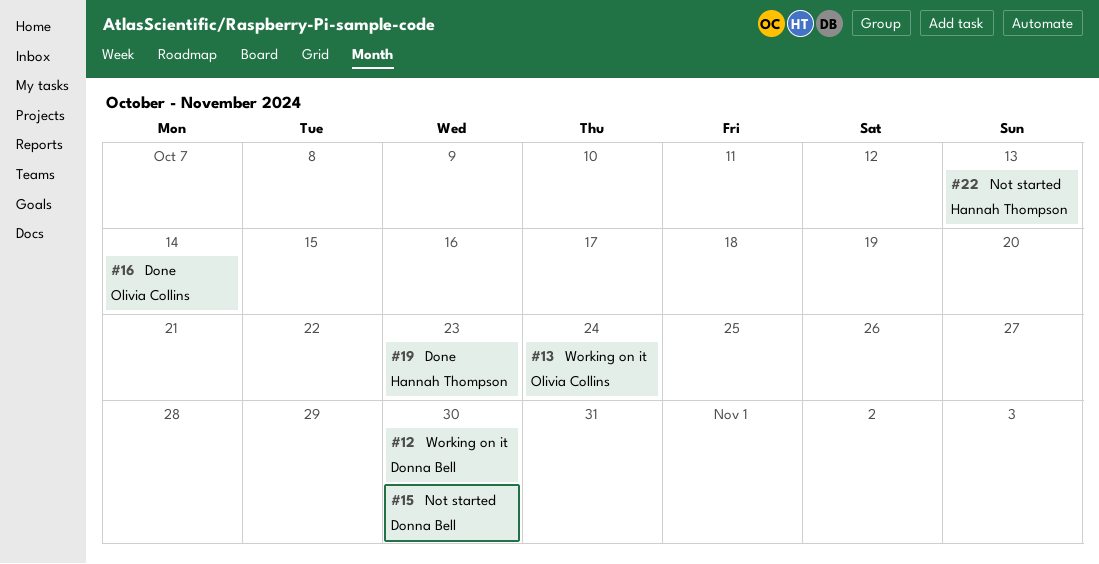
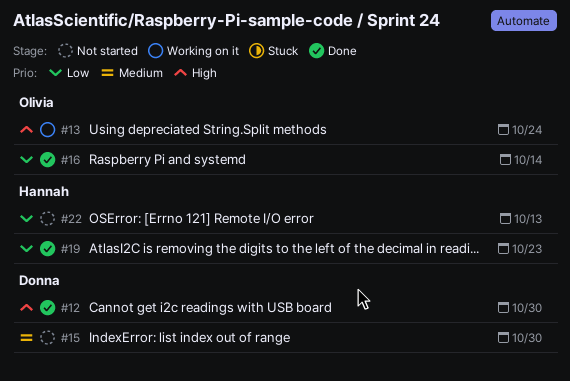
#12, status: Working on it -> Done

